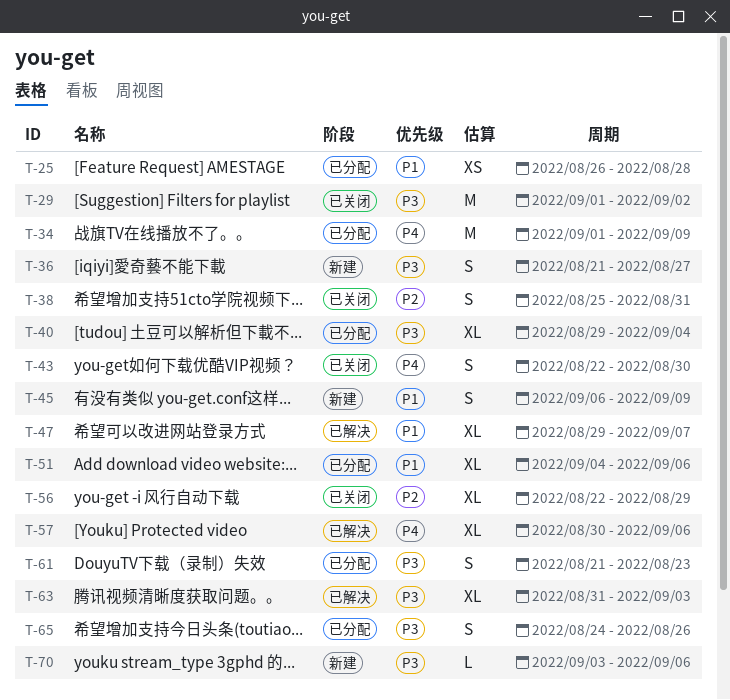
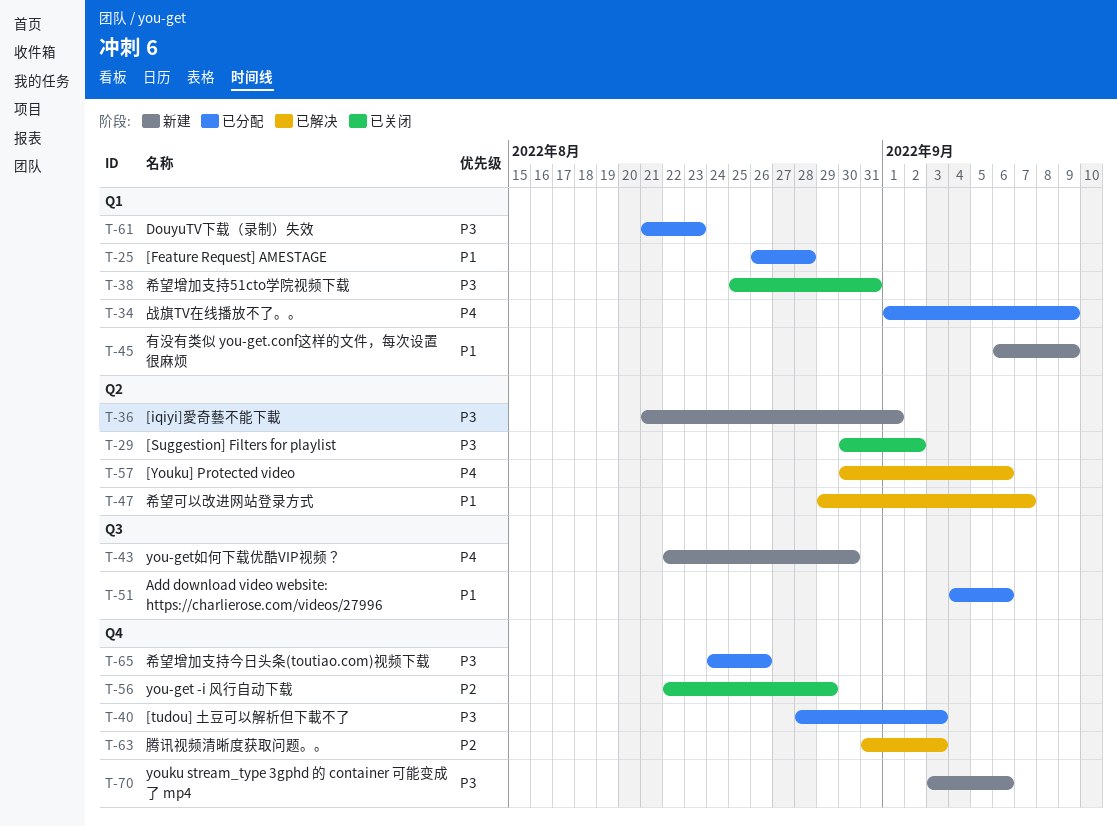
T-29, start: Sep 1 -> Aug 30
T-36, due: Aug 27 -> Sep 1
T-38, priority: P2 -> P3
T-40, start: Aug 29 -> Aug 28
T-40, due: Sep 4 -> Sep 3
T-43, status: 已关闭 -> 新建
T-63, priority: P3 -> P2

